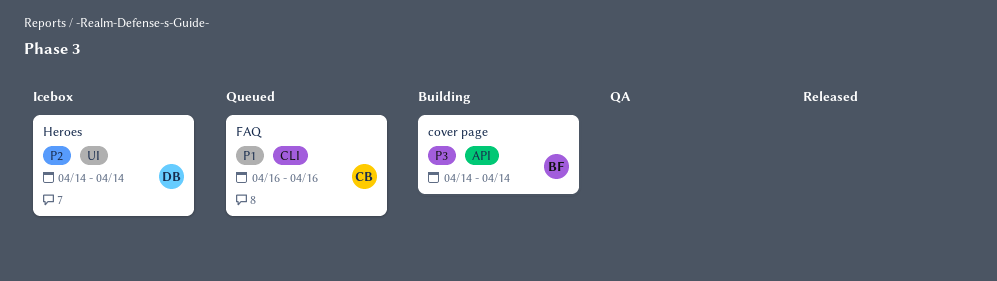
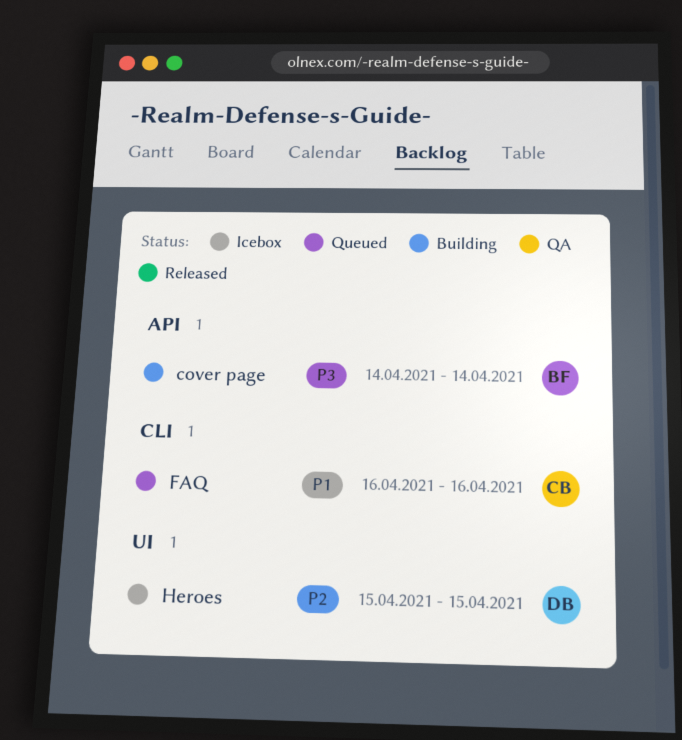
Heroes, start: Apr 14 -> Apr 15
Heroes, due: Apr 14 -> Apr 15

